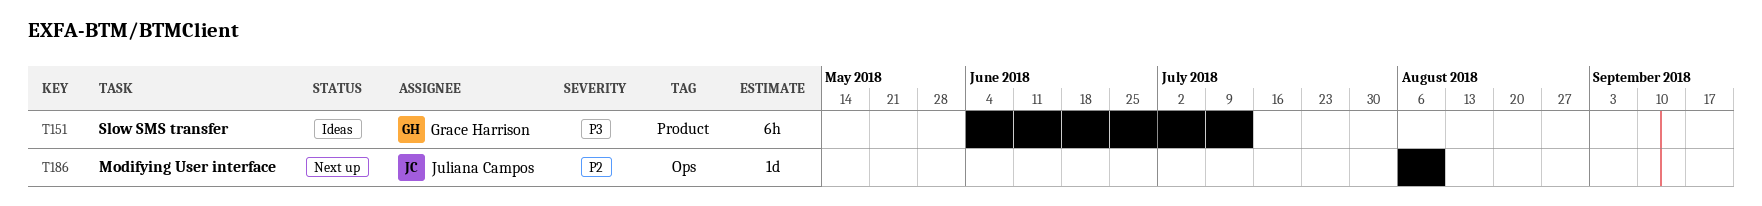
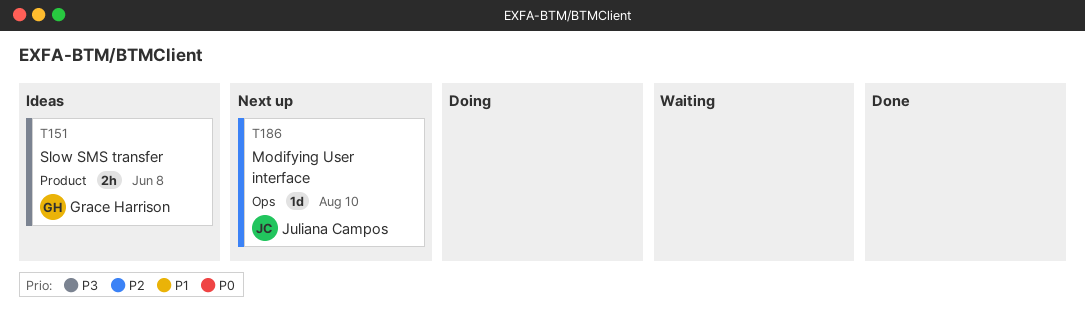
T151, estimate: 6h -> 2h
T151, due: Jul 13 -> Jun 8

